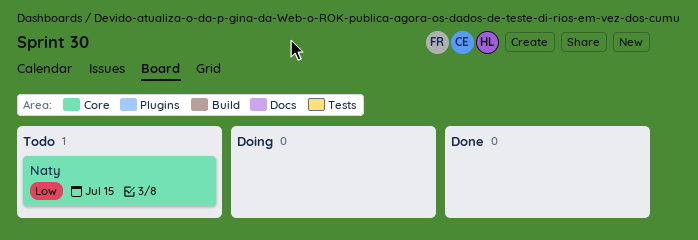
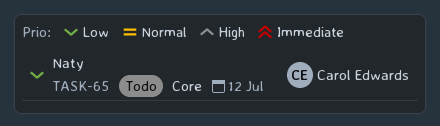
Naty, due: Jul 15 -> Jul 12

